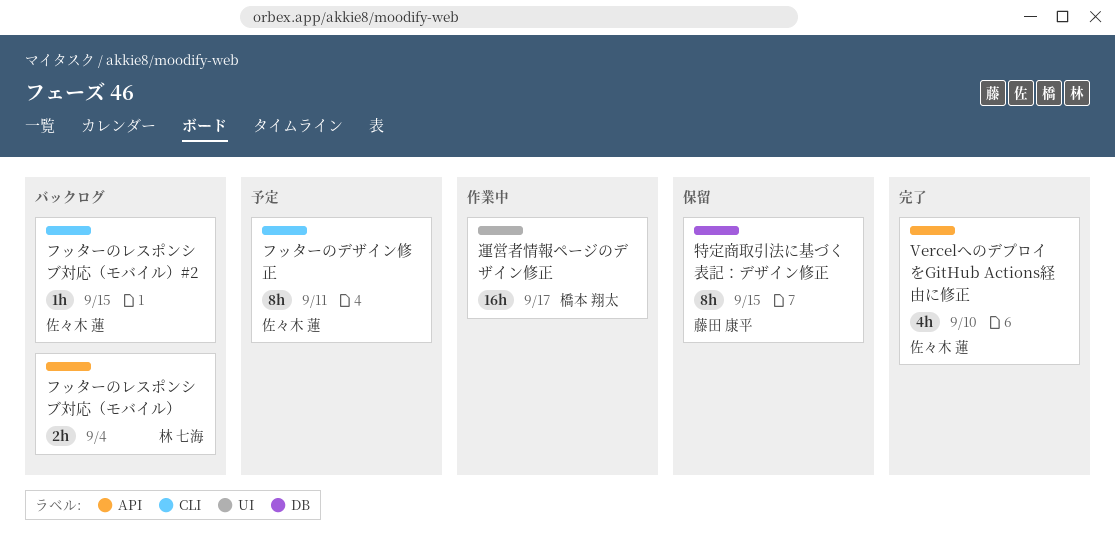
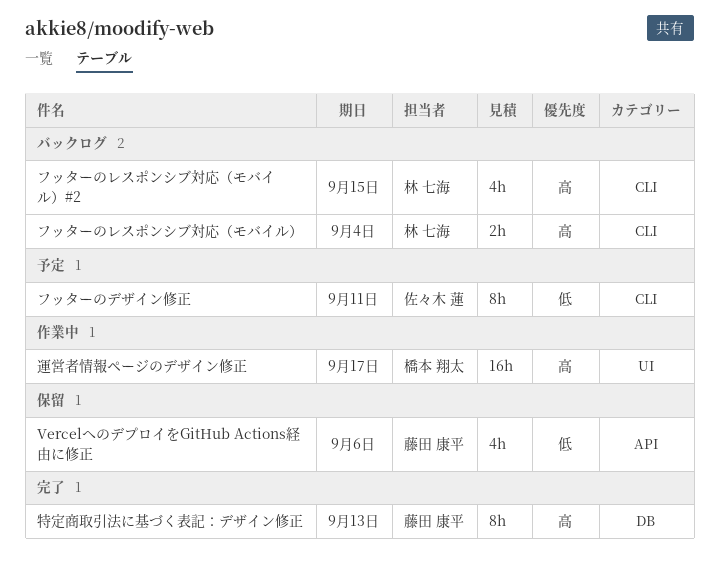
VercelへのデプロイをGitHub Actions経由に修正, status: 完了 -> 保留
VercelへのデプロイをGitHub Actions経由に修正, owner: 佐々木 蓮 -> 藤田 康平
VercelへのデプロイをGitHub Actions経由に修正, due: Sep 10 -> Sep 6
フッターのレスポンシブ対応（モバイル）, label: API -> CLI
フッターのレスポンシブ対応（モバイル）#2, owner: 佐々木 蓮 -> 林 七海
フッターのレスポンシブ対応（モバイル）#2, estimate: 1h -> 4h
特定商取引法に基づく表記：デザイン修正, status: 保留 -> 完了
特定商取引法に基づく表記：デザイン修正, due: Sep 15 -> Sep 13

